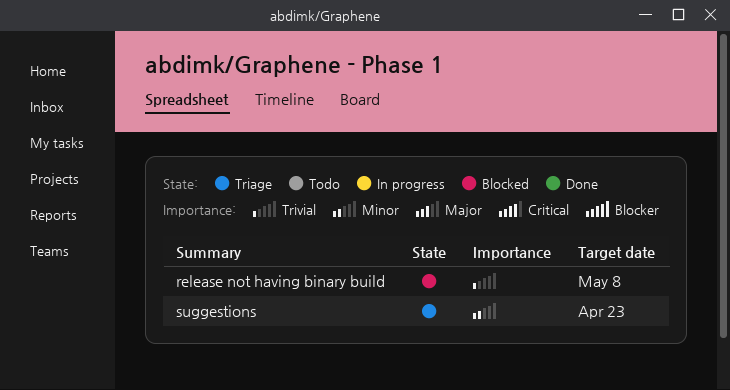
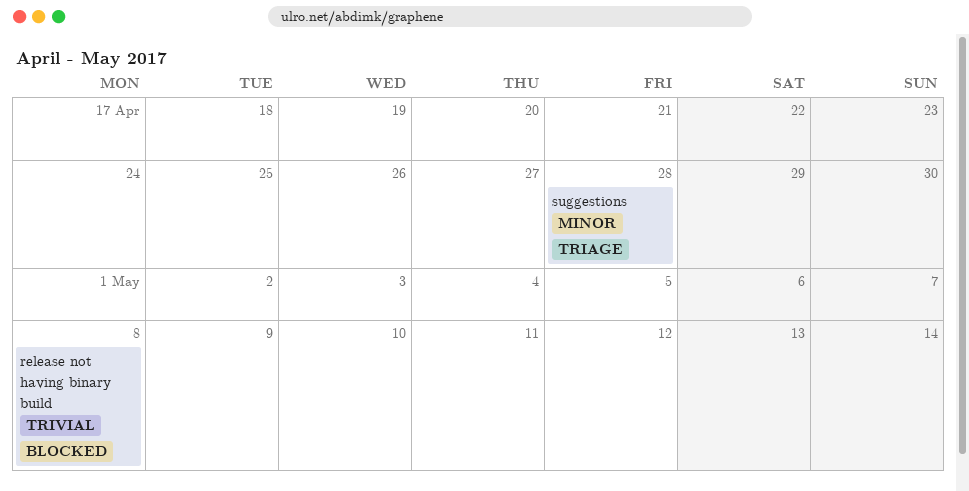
suggestions, due: Apr 23 -> Apr 28

